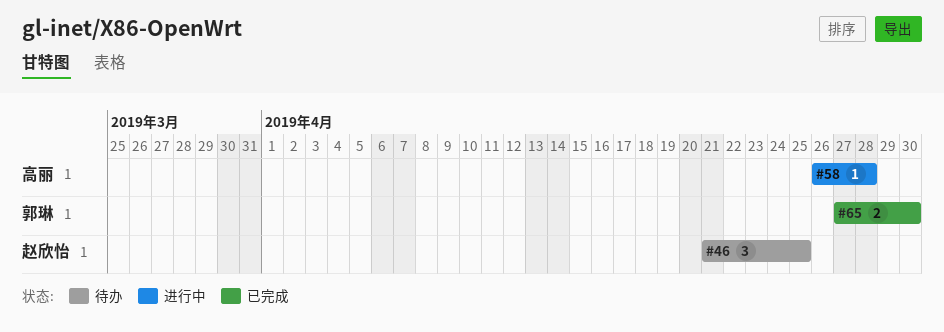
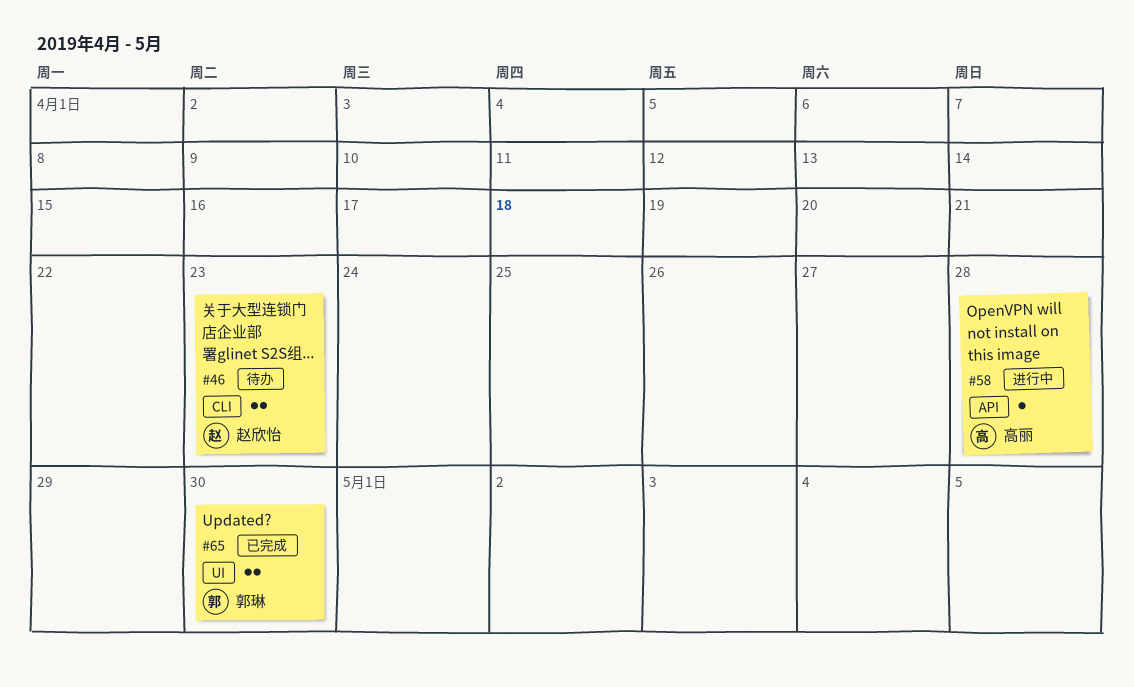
#46, estimate: 3 -> 2
#46, due: Apr 25 -> Apr 23

